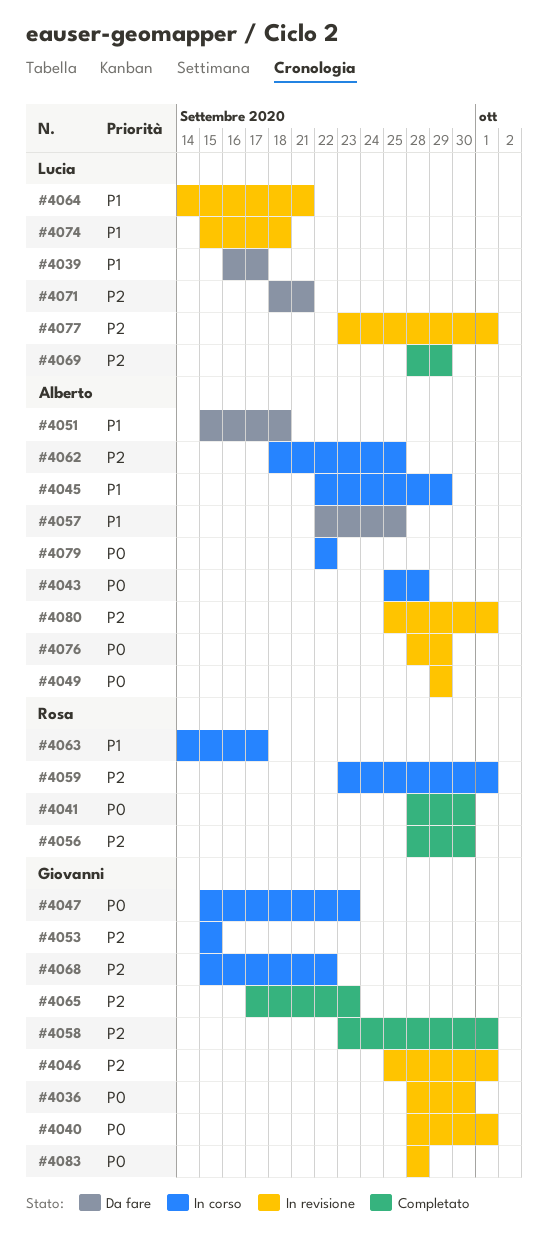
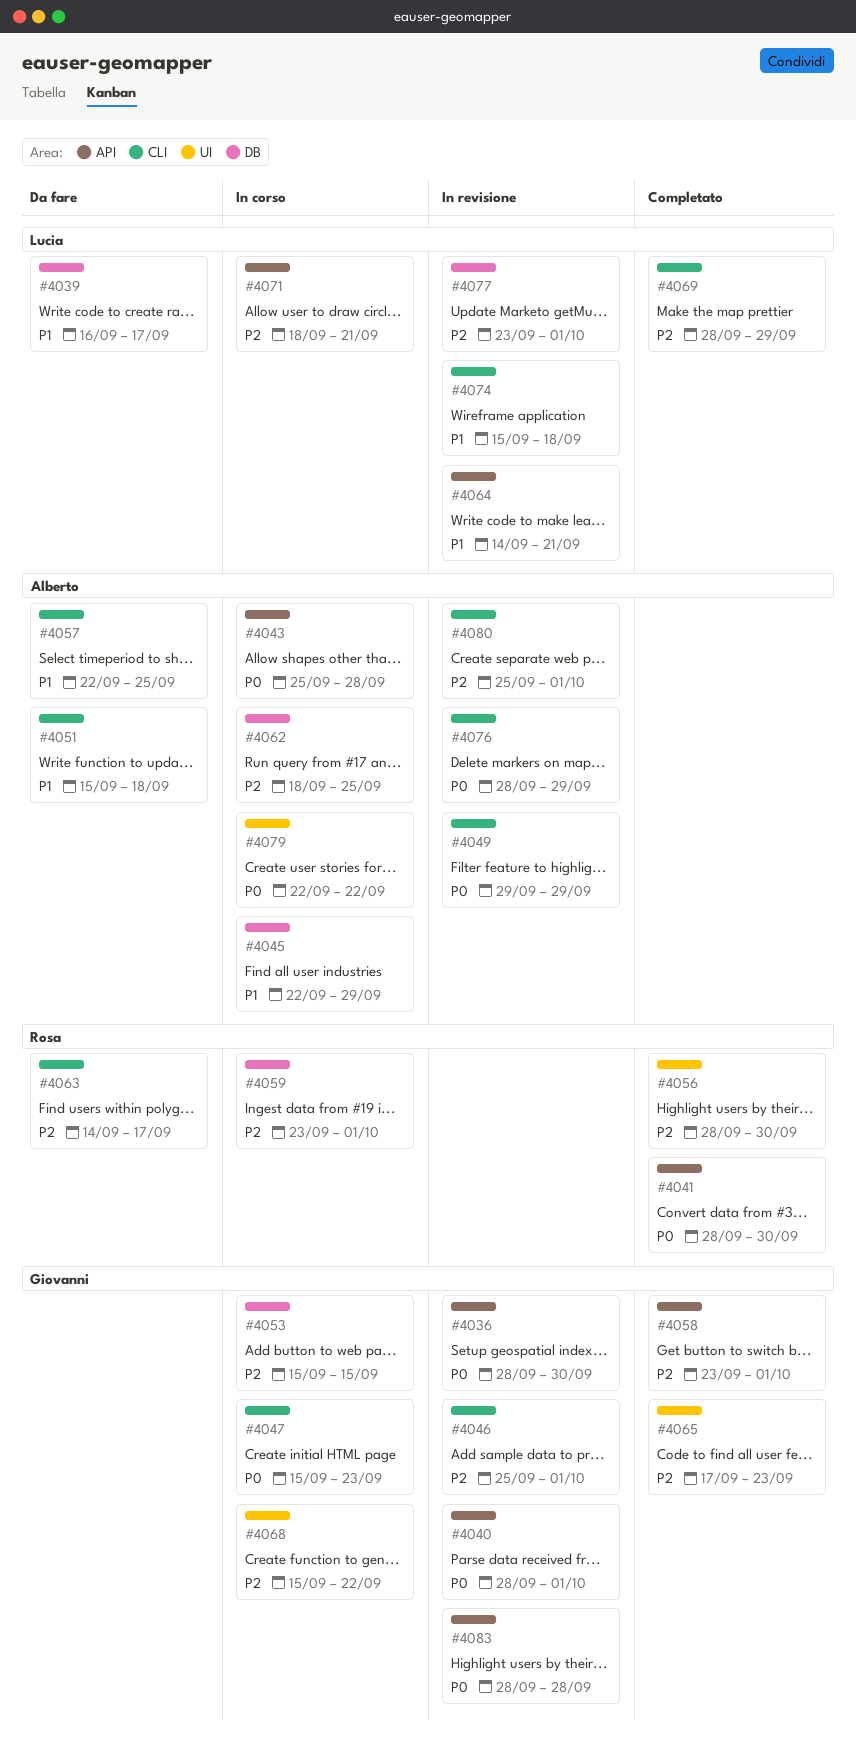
#4063, status: In corso -> Da fare
#4063, priority: P1 -> P2
#4071, status: Da fare -> In corso

